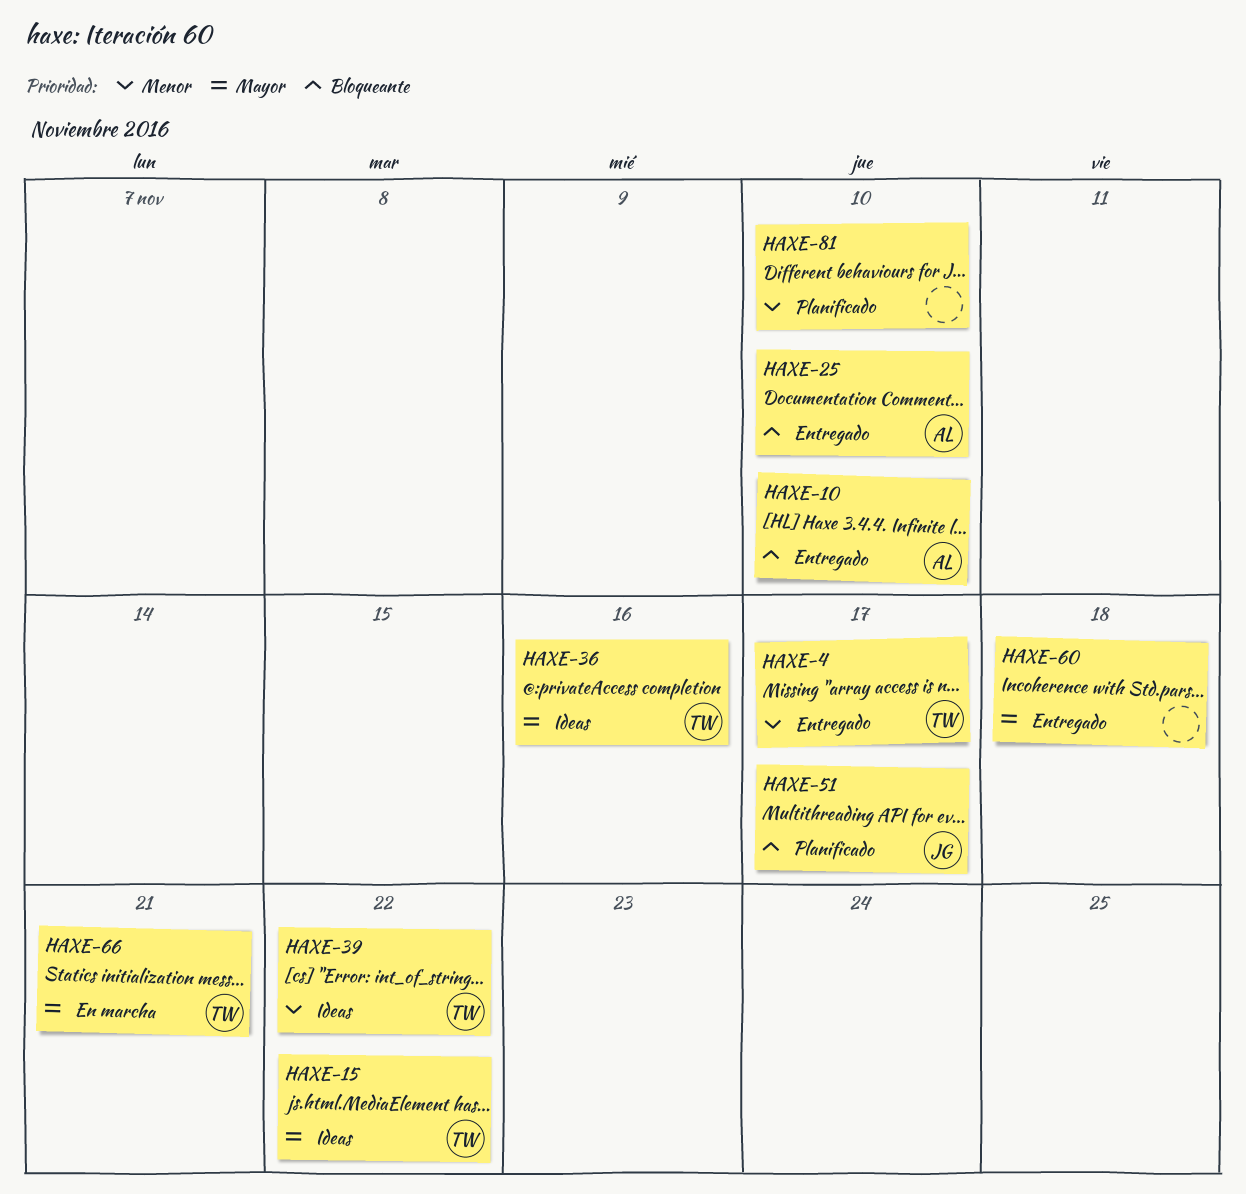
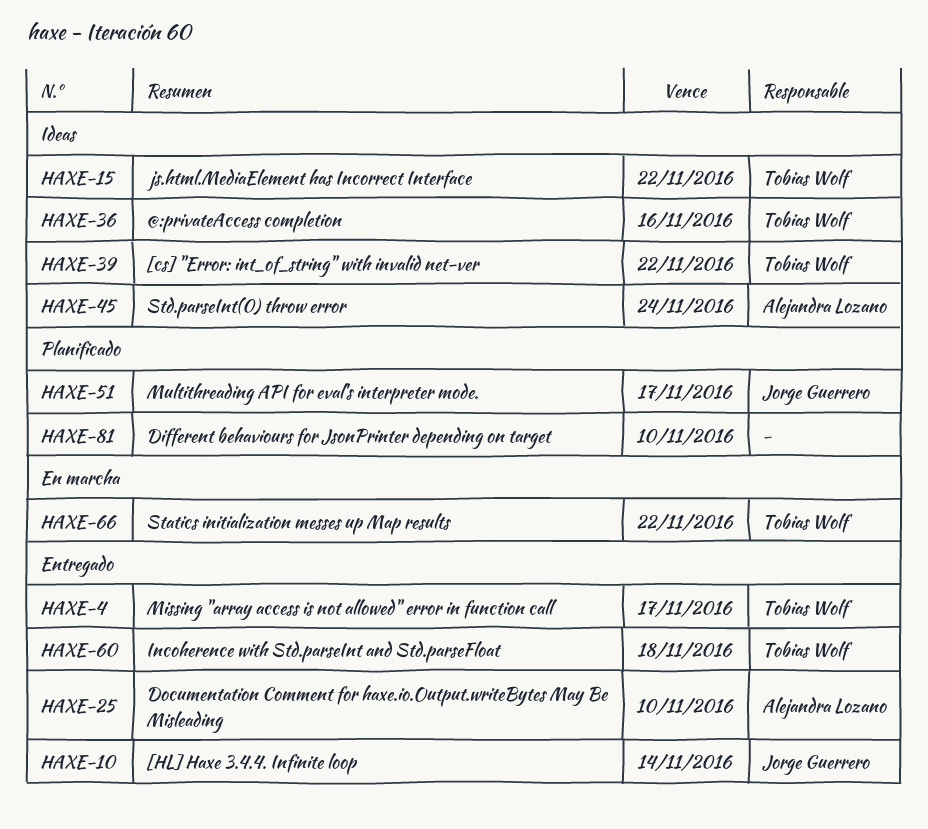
HAXE-10, owner: Alejandra Lozano -> Jorge Guerrero
HAXE-10, due: Nov 10 -> Nov 14
HAXE-45: none -> present
HAXE-60, owner: none -> Tobias Wolf
HAXE-66, due: Nov 21 -> Nov 22

